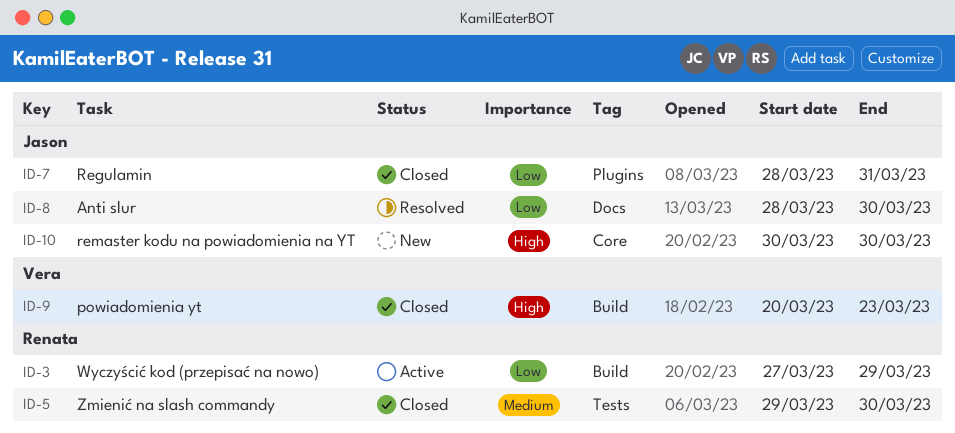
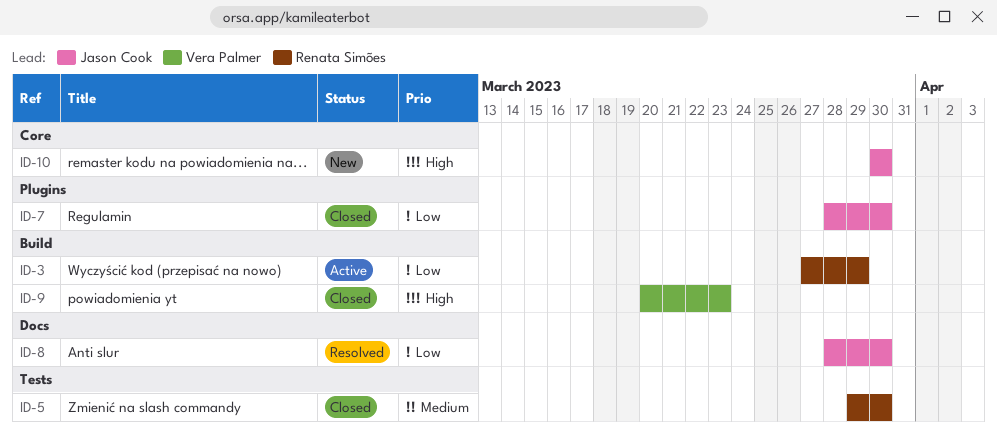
ID-7, due: Mar 31 -> Mar 30

